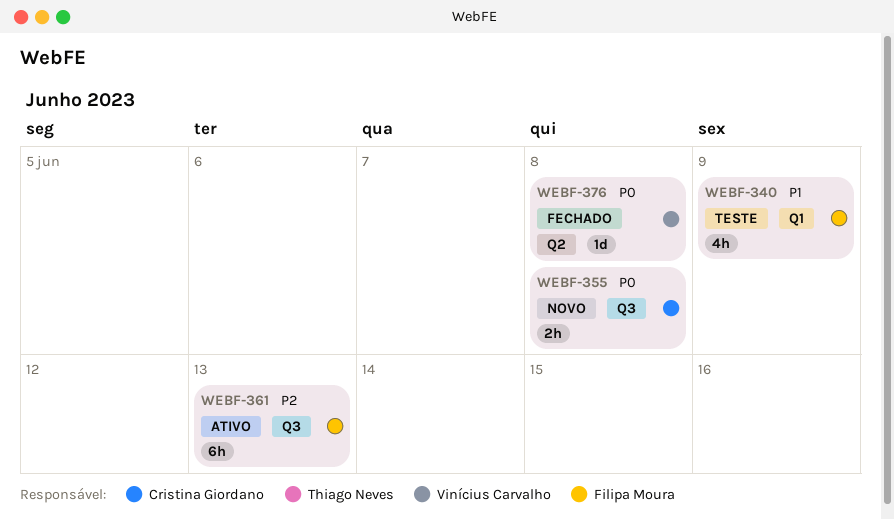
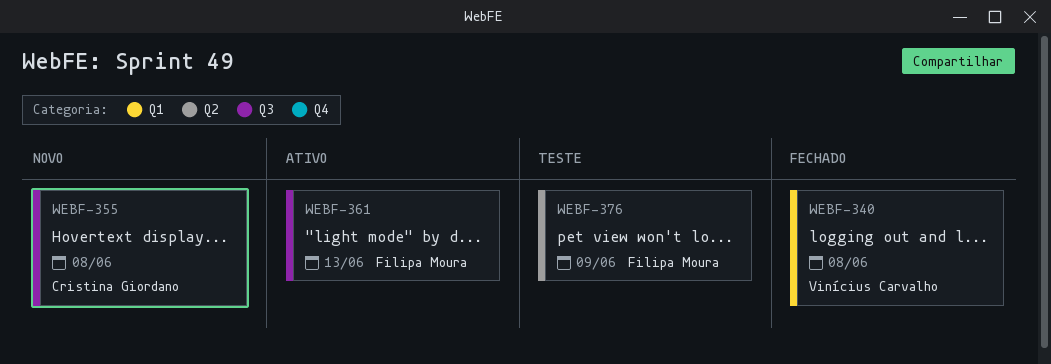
WEBF-340, status: Teste -> Fechado
WEBF-340, owner: Filipa Moura -> Vinícius Carvalho
WEBF-340, due: Jun 9 -> Jun 8
WEBF-376, status: Fechado -> Teste
WEBF-376, owner: Vinícius Carvalho -> Filipa Moura
WEBF-376, due: Jun 8 -> Jun 9

